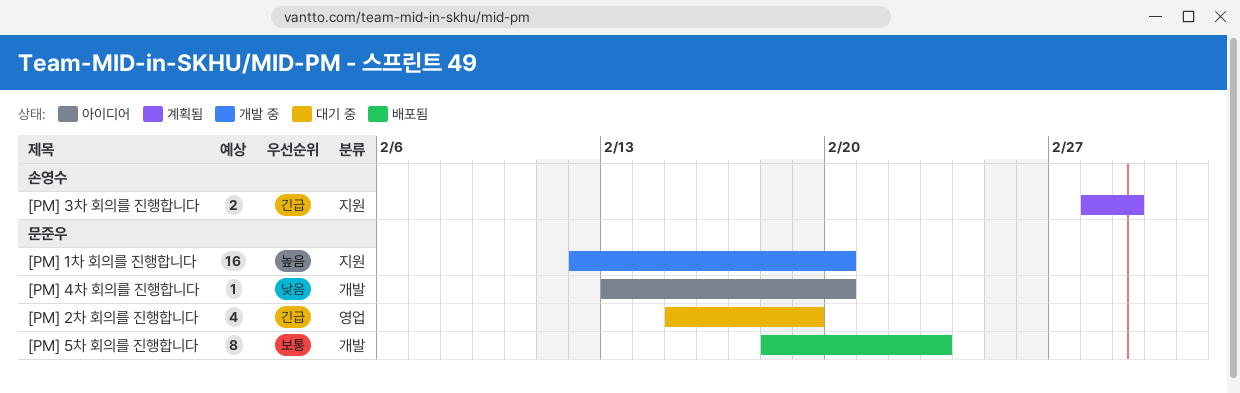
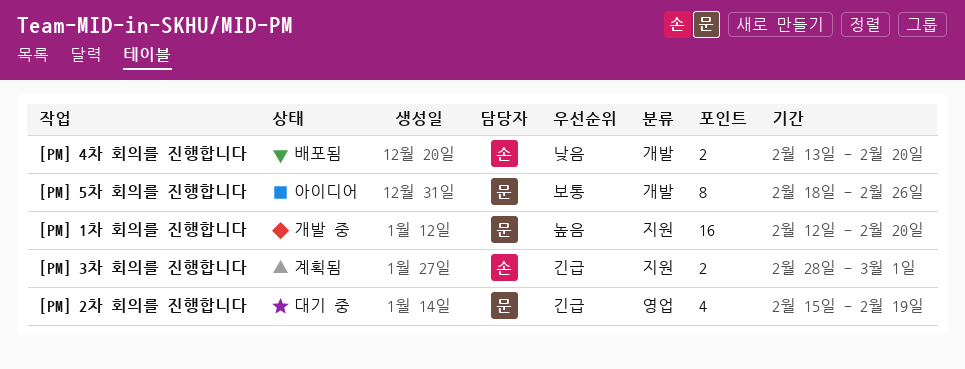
[PM] 4차 회의를 진행합니다, status: 아이디어 -> 배포됨
[PM] 4차 회의를 진행합니다, owner: 문준우 -> 손영수
[PM] 4차 회의를 진행합니다, estimate: 1 -> 2
[PM] 5차 회의를 진행합니다, status: 배포됨 -> 아이디어
[PM] 5차 회의를 진행합니다, due: Feb 23 -> Feb 26

